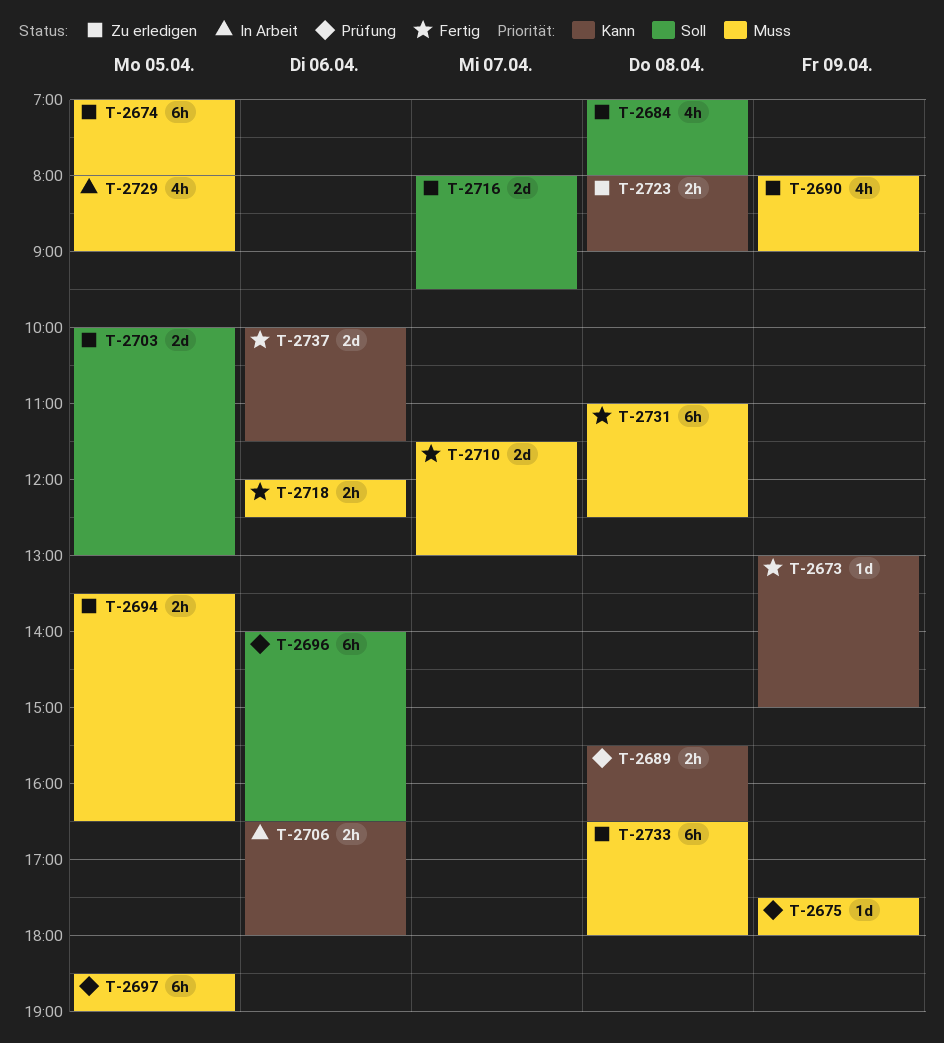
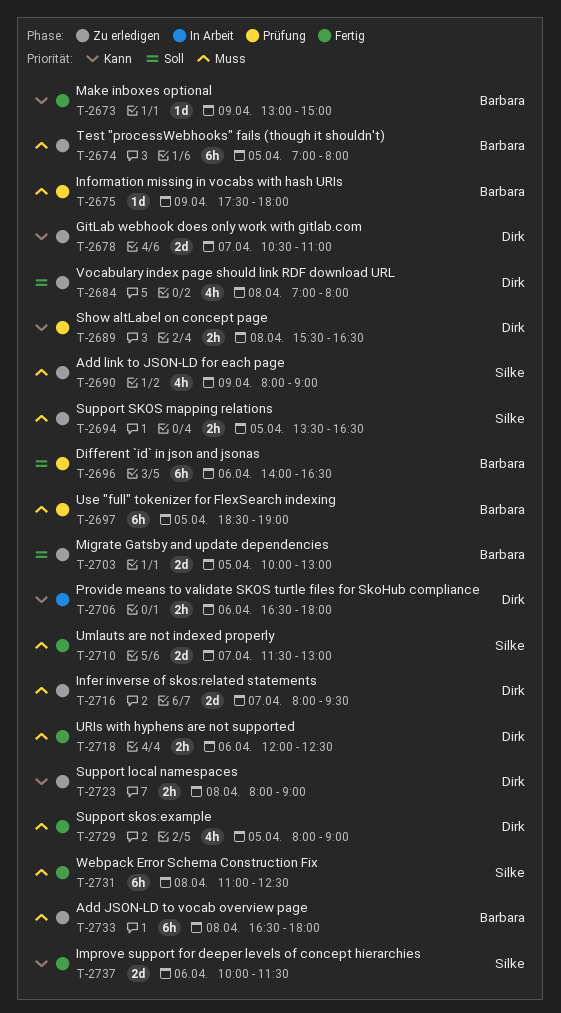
T-2678: none -> present
T-2716, priority: Soll -> Muss
T-2729, status: In Arbeit -> Fertig

